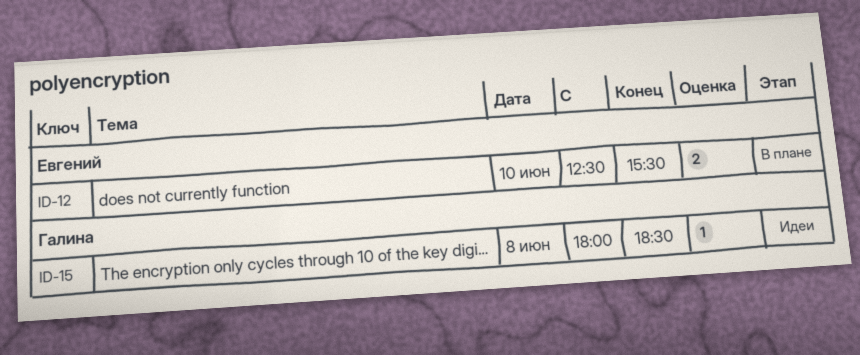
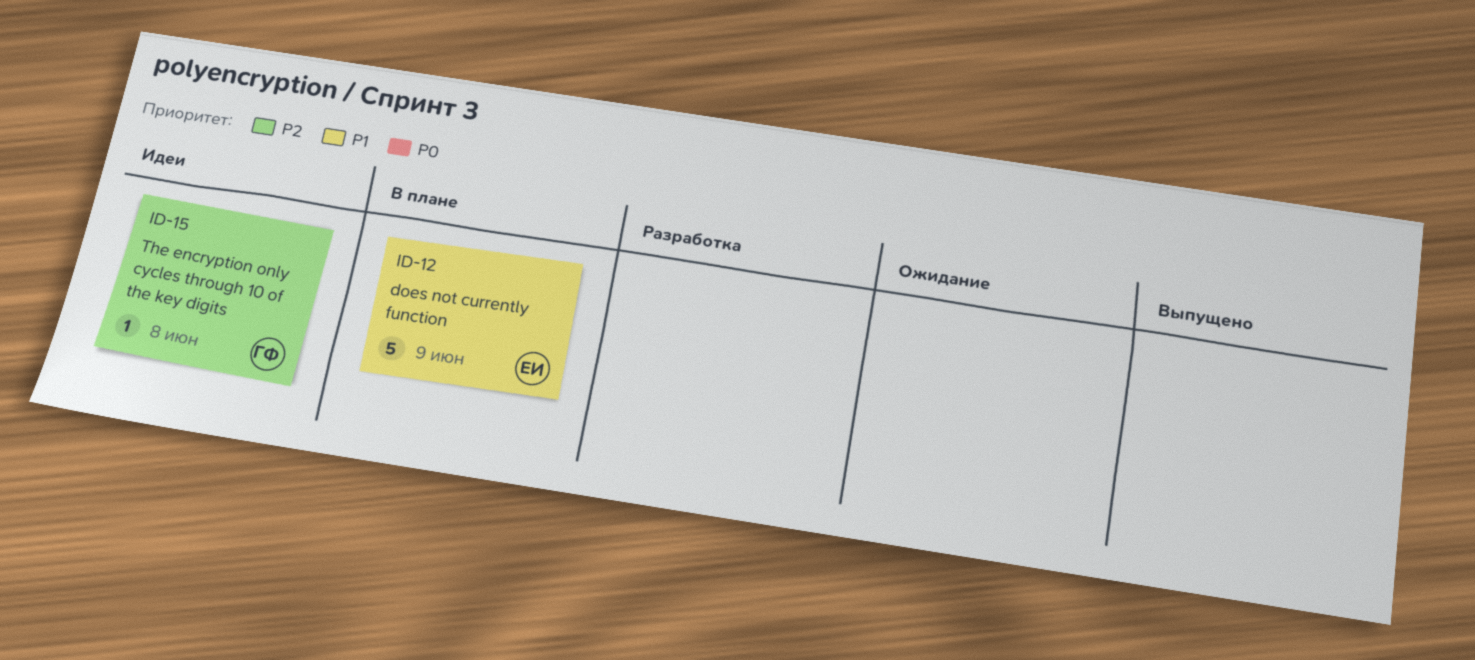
ID-12, estimate: 2 -> 5
ID-12, day: Jun 10 -> Jun 9

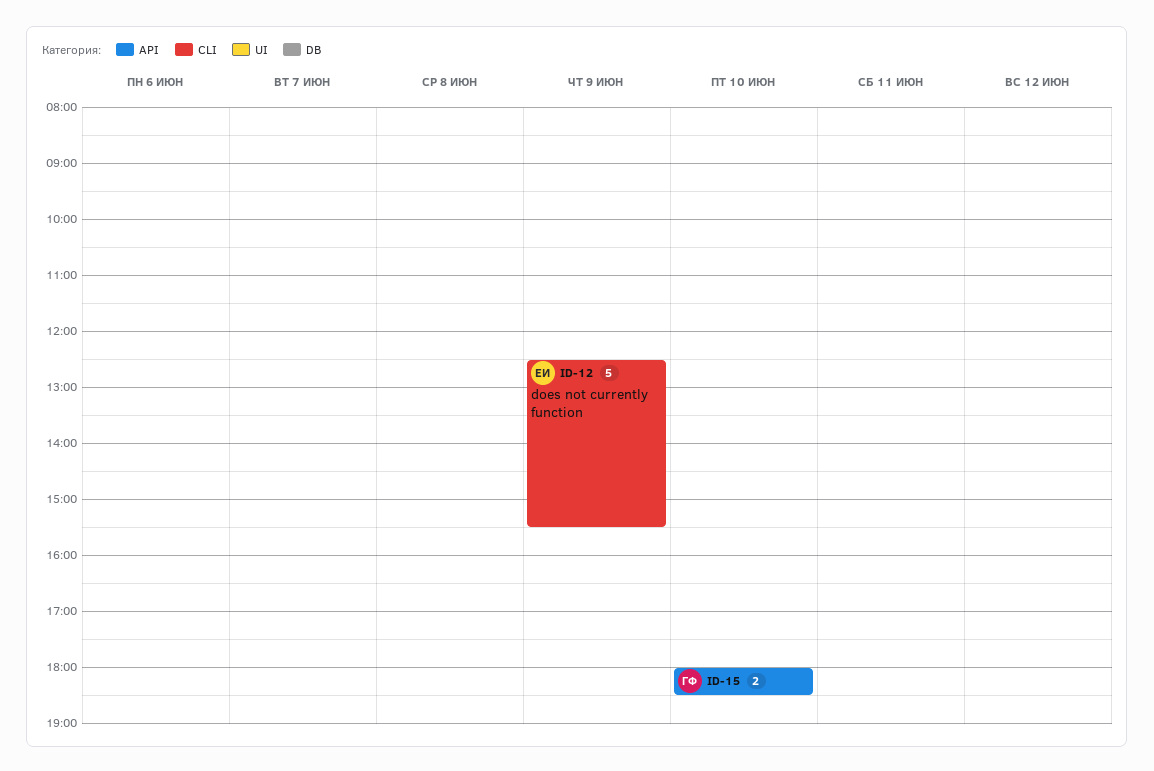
ID-15, estimate: 1 -> 2
ID-15, day: Jun 8 -> Jun 10

